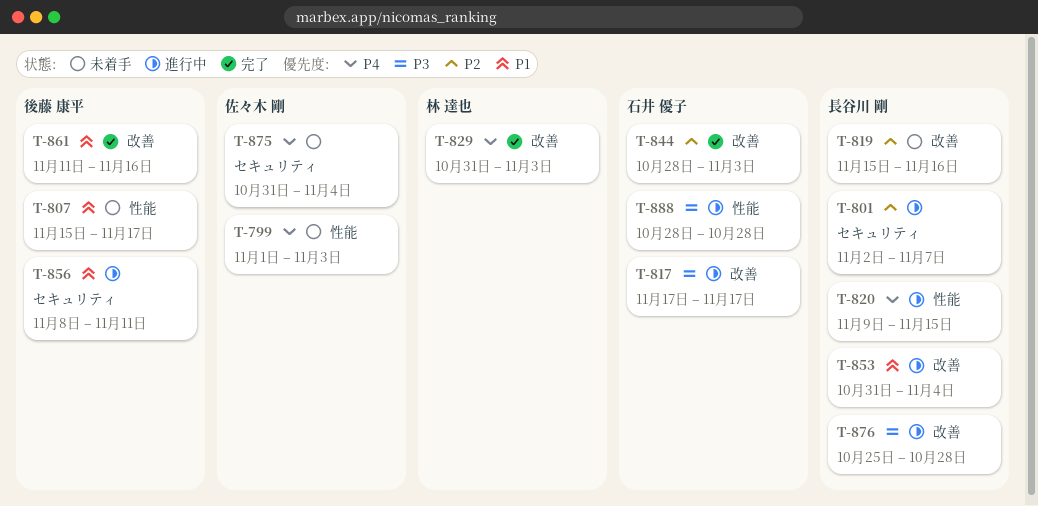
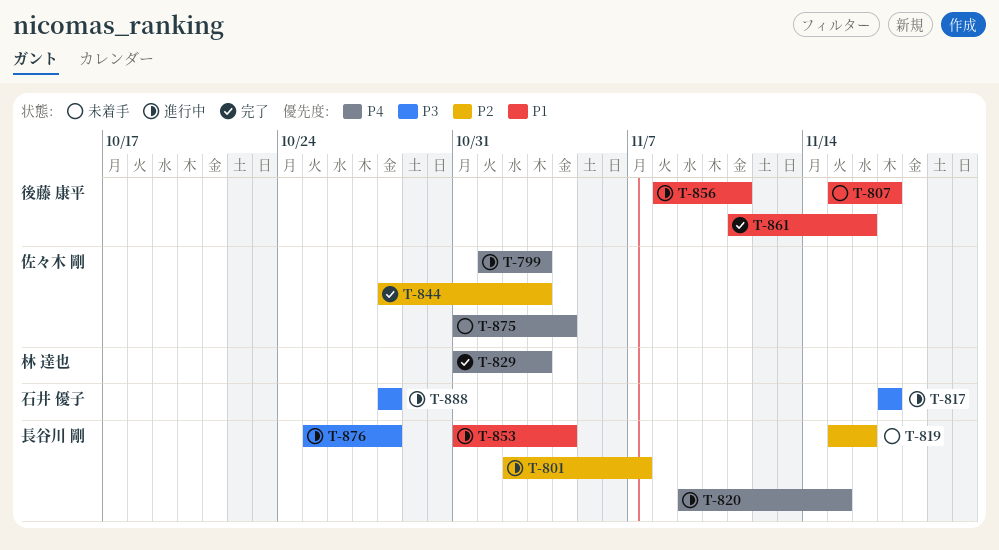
T-799, status: 未着手 -> 進行中
T-844, owner: 石井 優子 -> 佐々木 剛

